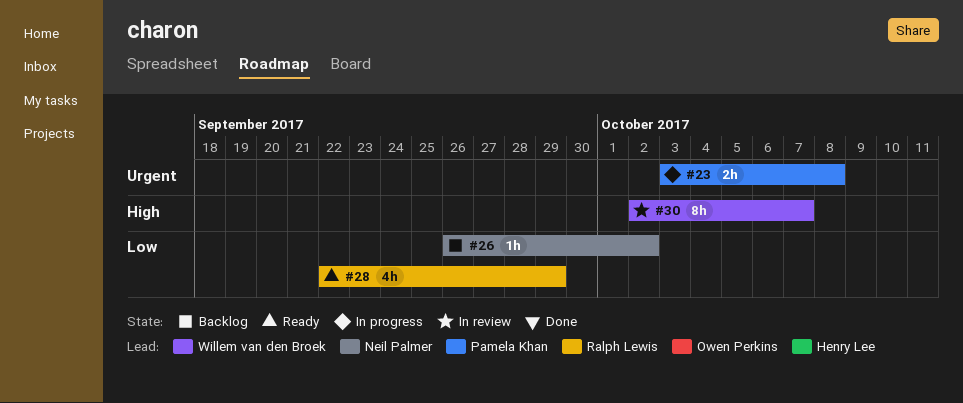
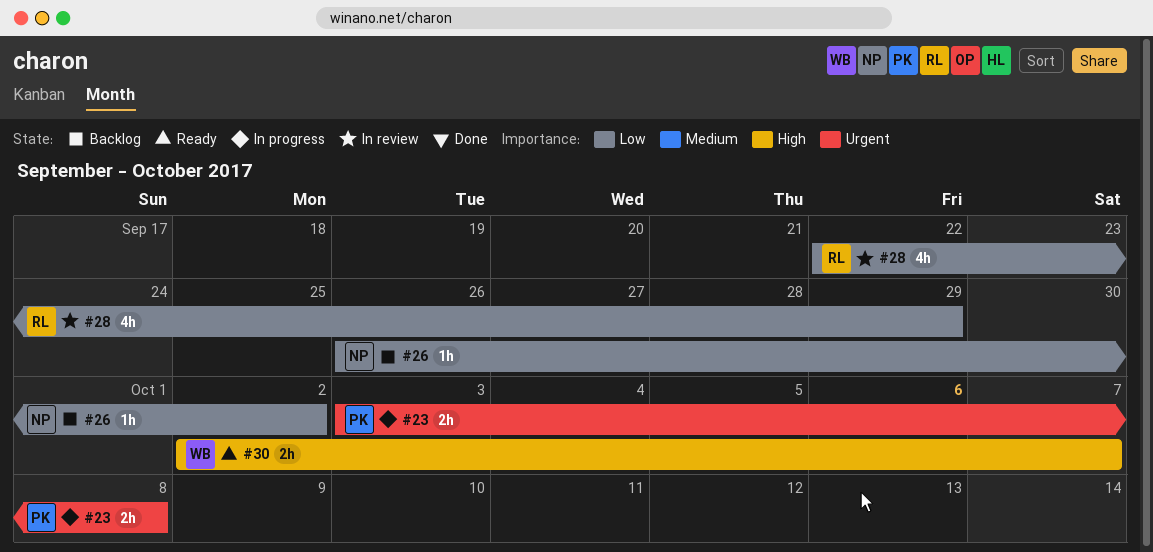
#28, status: Ready -> In review
#30, status: In review -> Ready
#30, estimate: 8h -> 2h

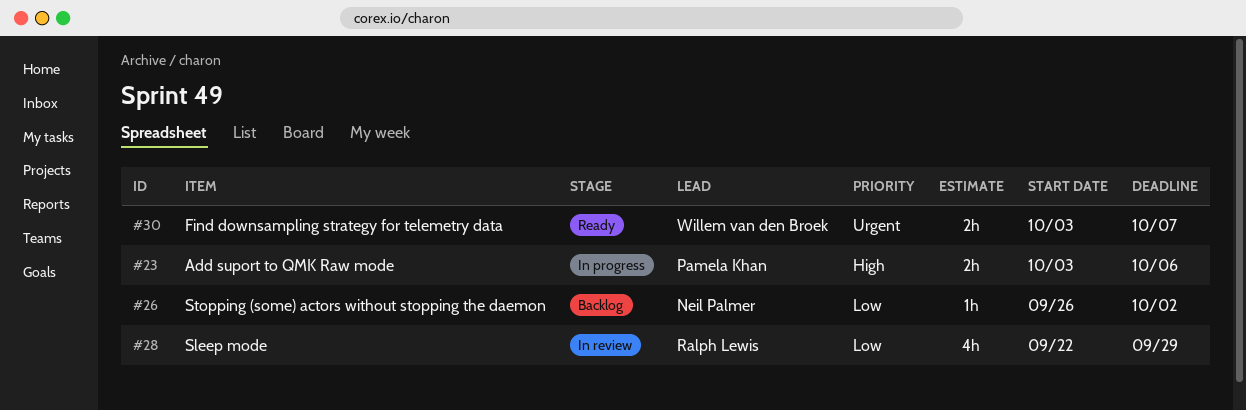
#23, priority: Urgent -> High
#23, due: Oct 8 -> Oct 6
#30, priority: High -> Urgent
#30, start: Oct 2 -> Oct 3

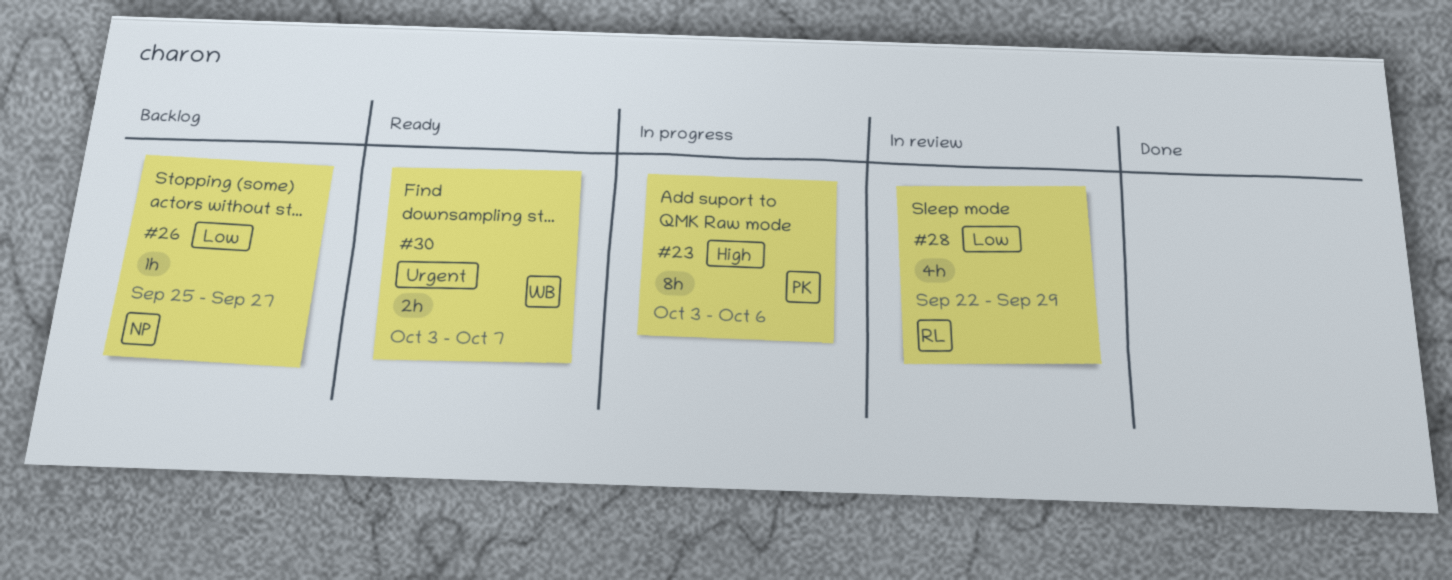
#23, estimate: 2h -> 8h
#26, start: Sep 26 -> Sep 25
#26, due: Oct 2 -> Sep 27

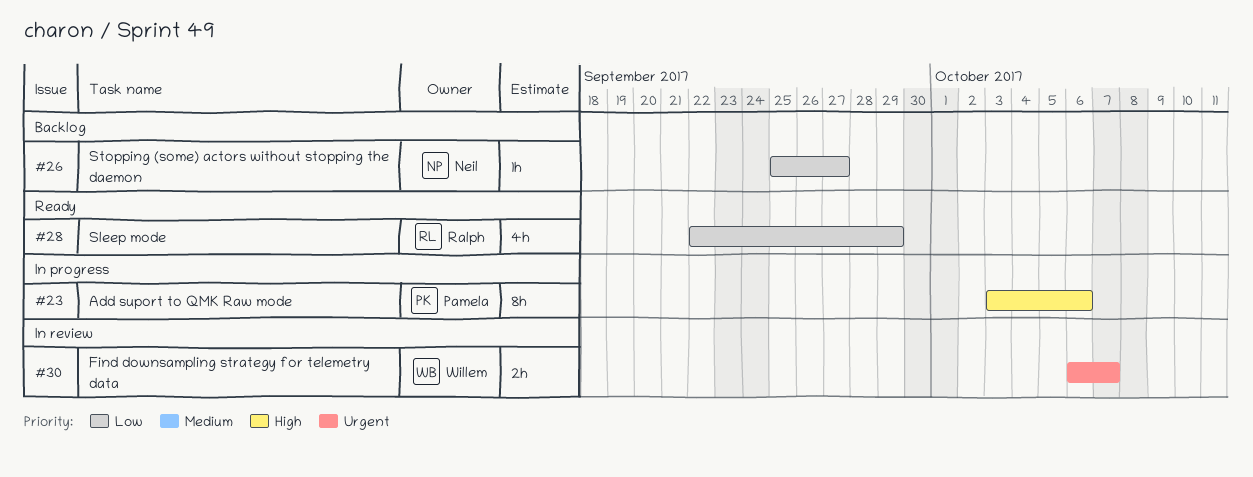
#28, status: In review -> Ready
#30, status: Ready -> In review
#30, start: Oct 3 -> Oct 6

